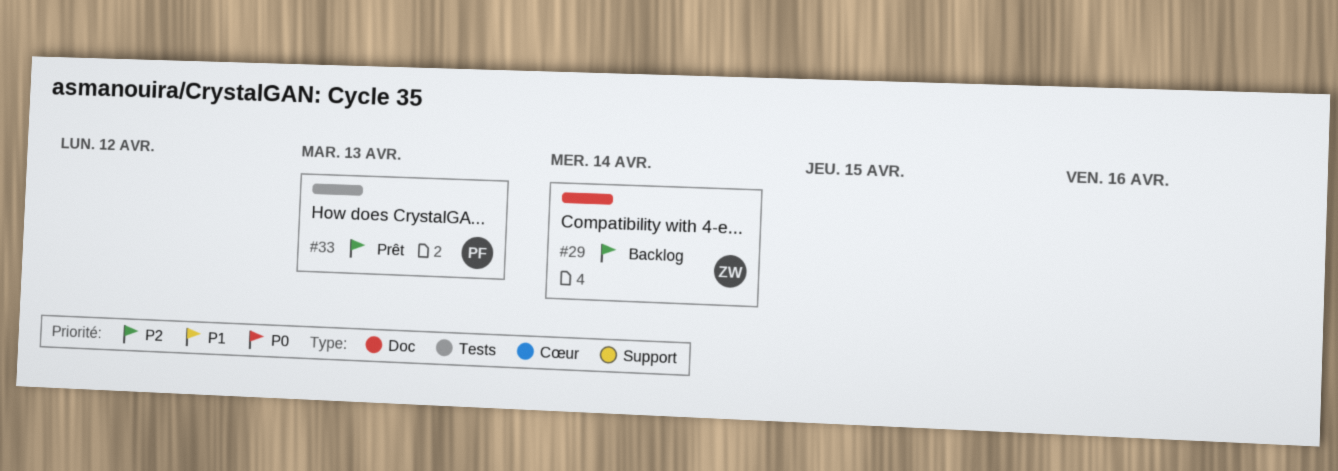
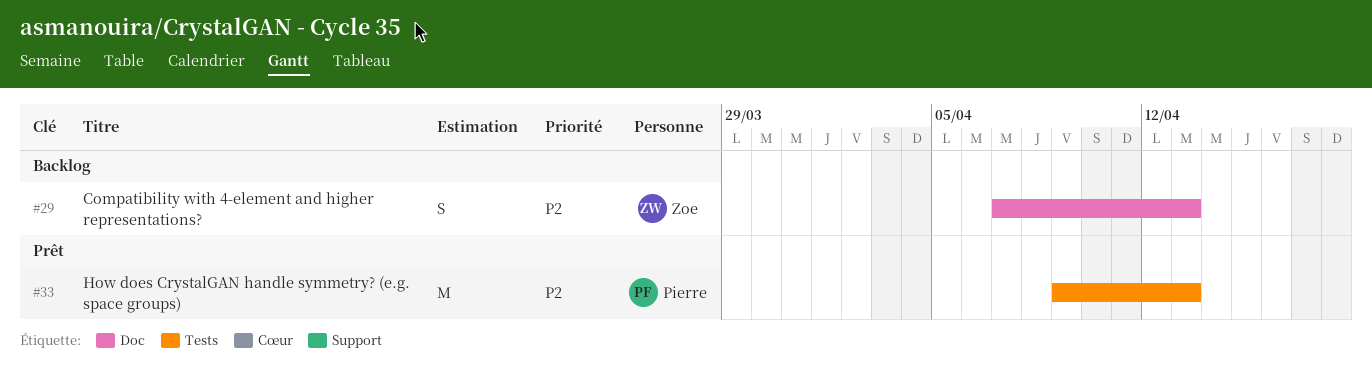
#29, due: Apr 14 -> Apr 13

